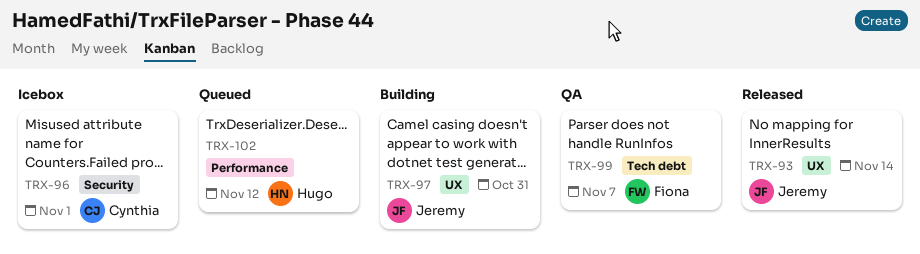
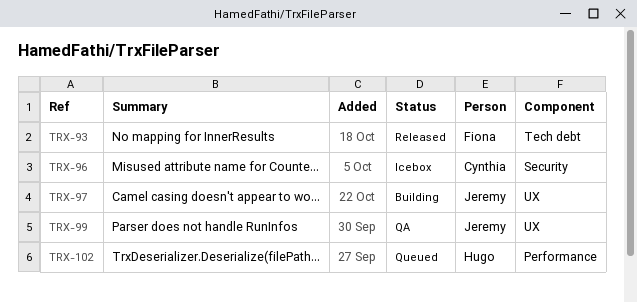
TRX-93, owner: Jeremy -> Fiona
TRX-93, label: UX -> Tech debt
TRX-99, owner: Fiona -> Jeremy
TRX-99, label: Tech debt -> UX

